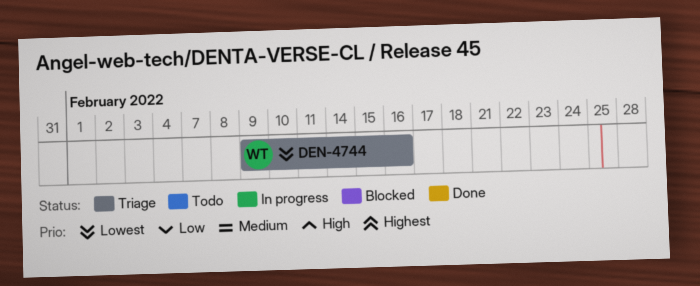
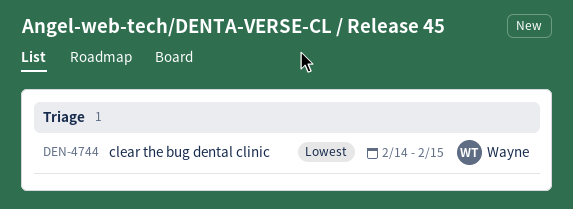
DEN-4744, start: Feb 9 -> Feb 14
DEN-4744, due: Feb 16 -> Feb 15

